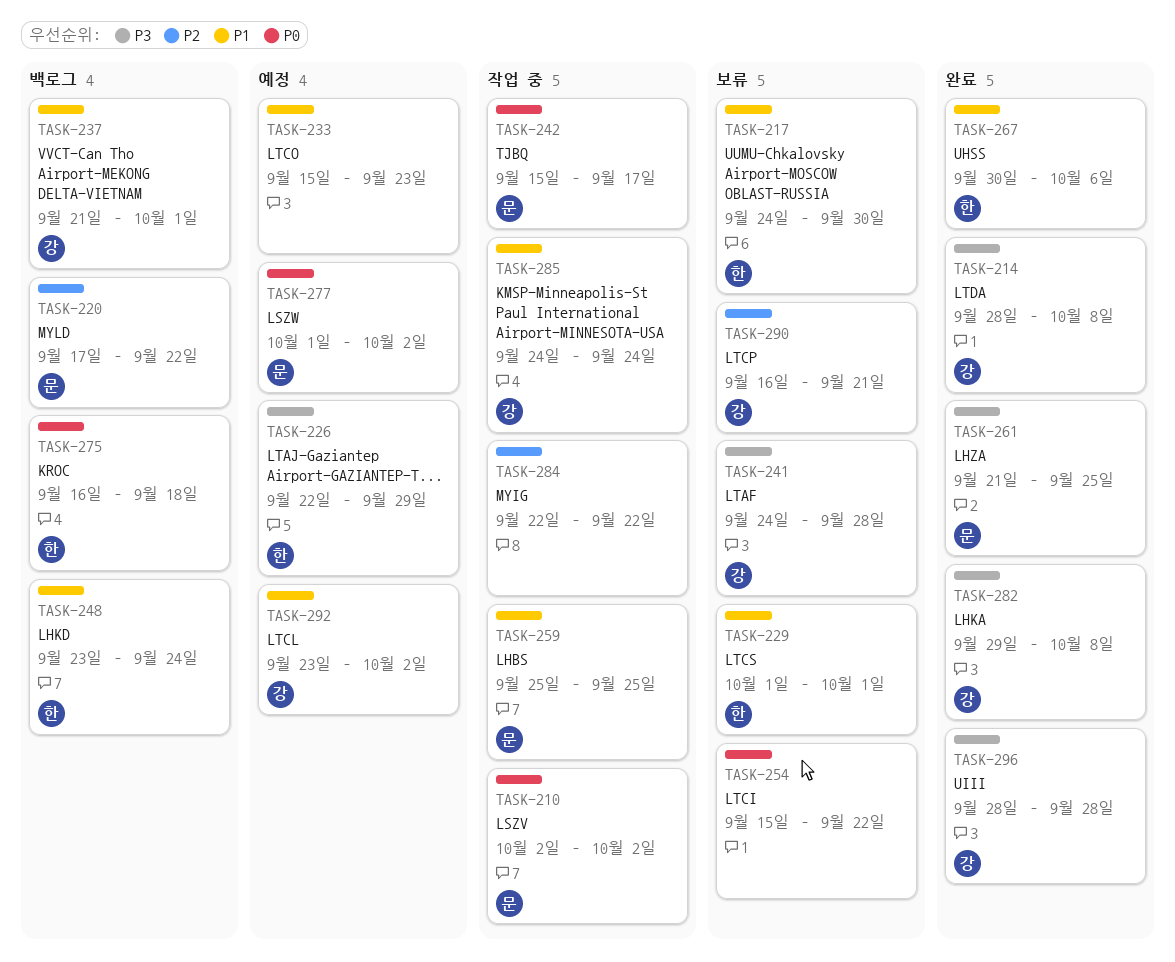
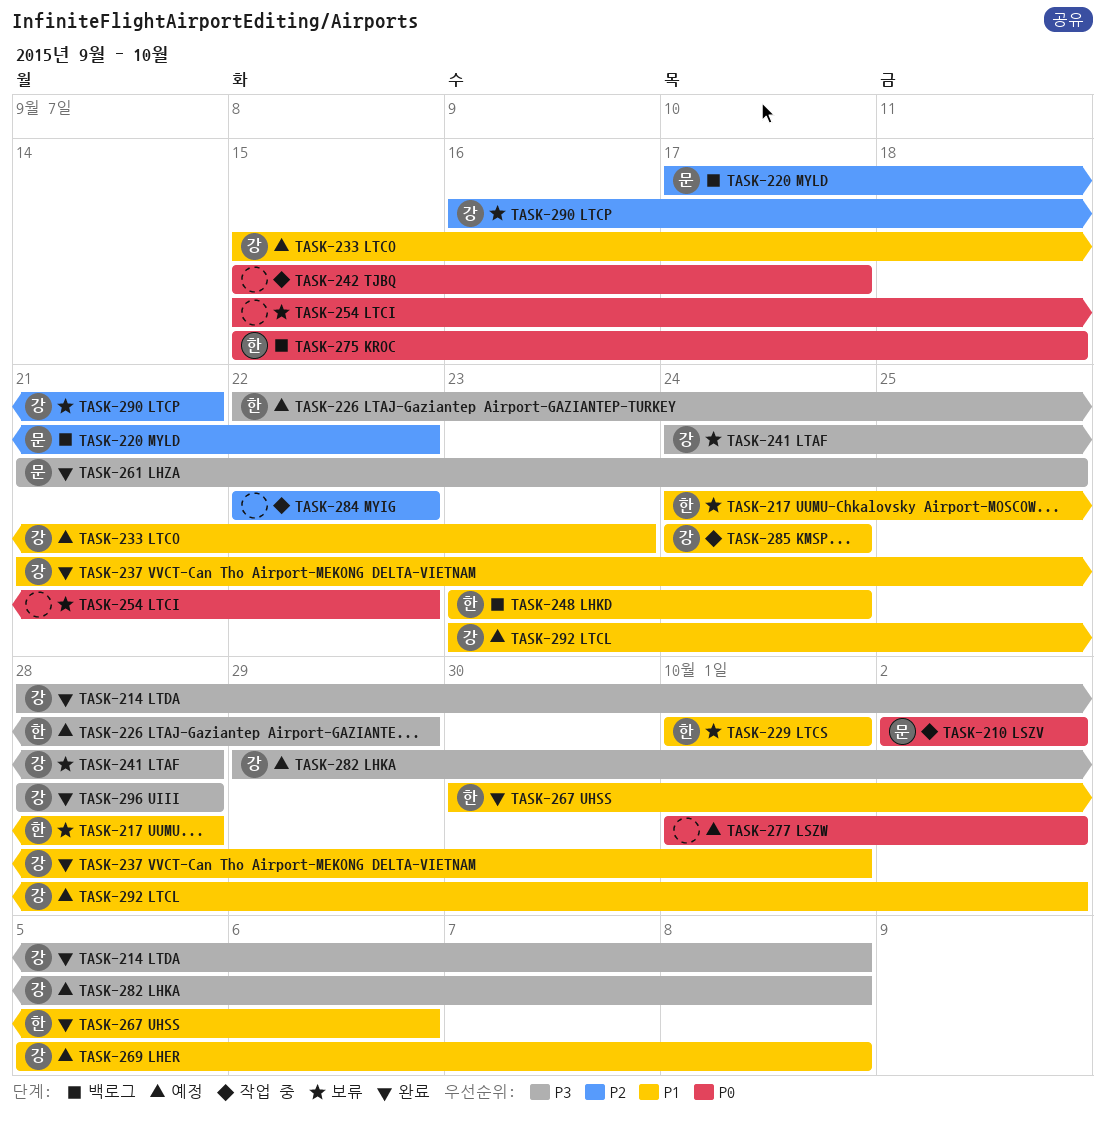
TASK-217, due: Sep 30 -> Sep 28
TASK-233, owner: none -> 강
TASK-237, status: 백로그 -> 완료
TASK-242, owner: 문 -> none
TASK-259: present -> none
TASK-269: none -> present
TASK-275, start: Sep 16 -> Sep 15
TASK-277, owner: 문 -> none
TASK-282, status: 완료 -> 예정

